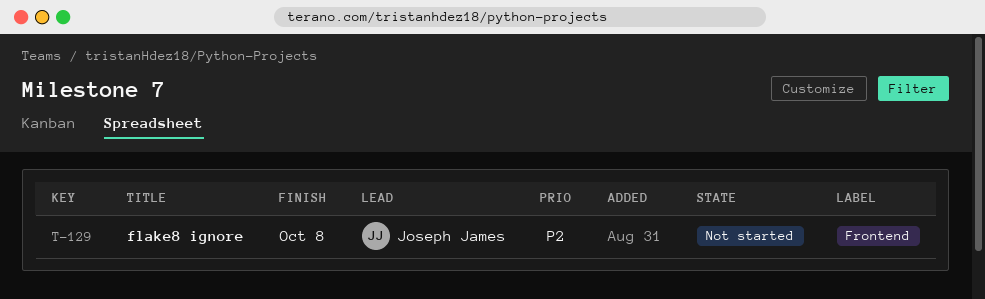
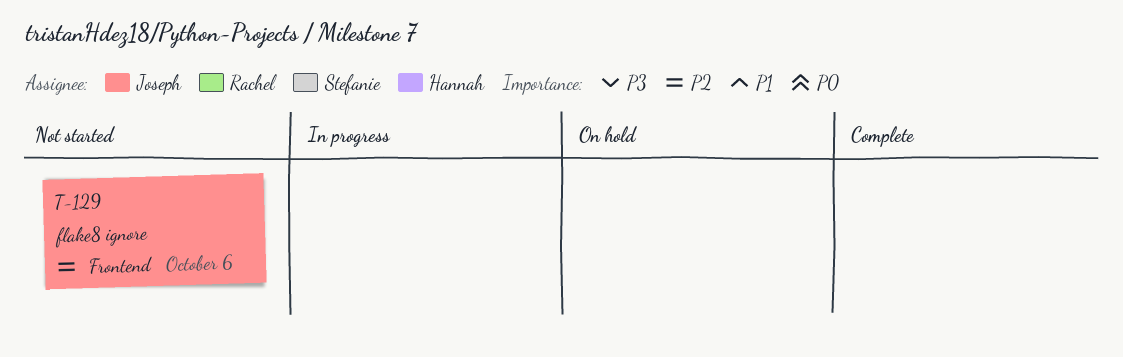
T-129, due: Oct 8 -> Oct 6

